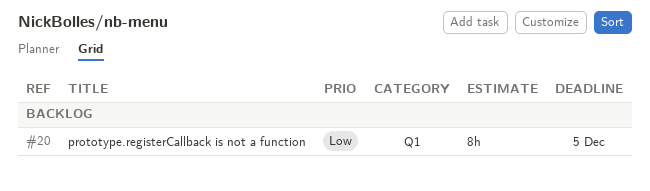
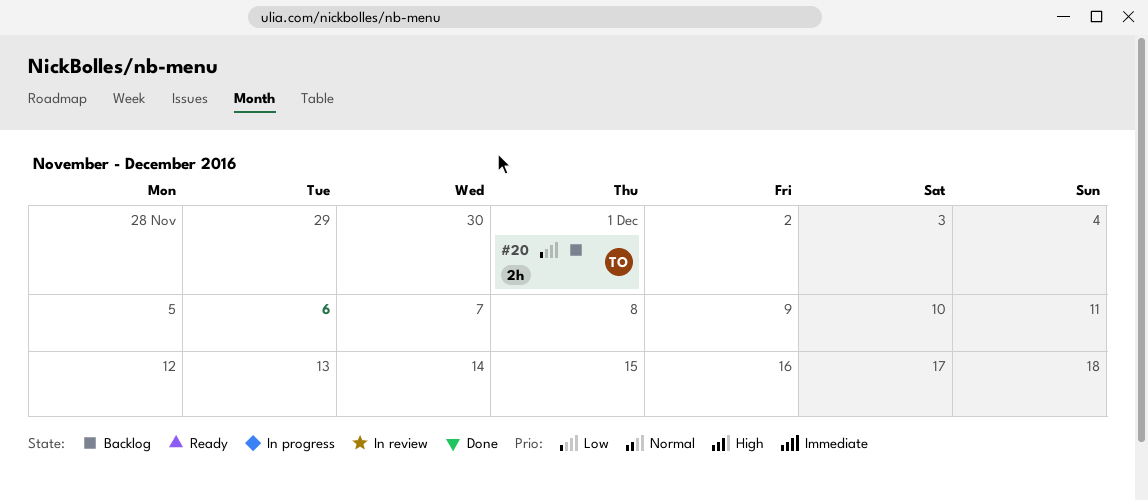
#20, estimate: 8h -> 2h
#20, due: Dec 5 -> Dec 1

